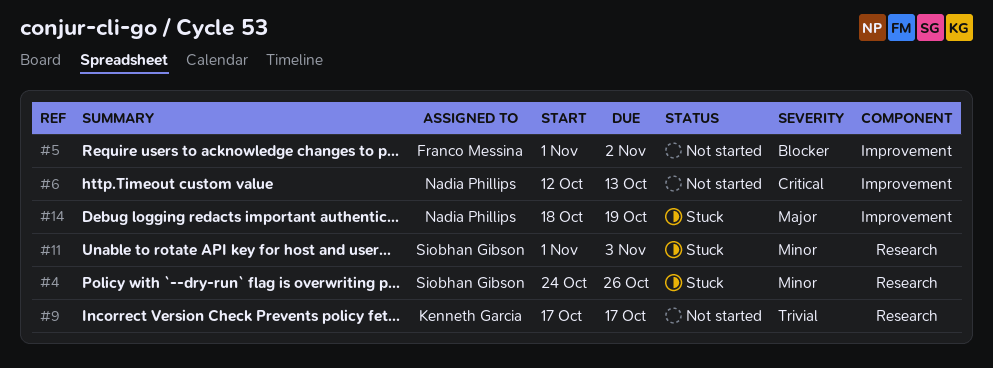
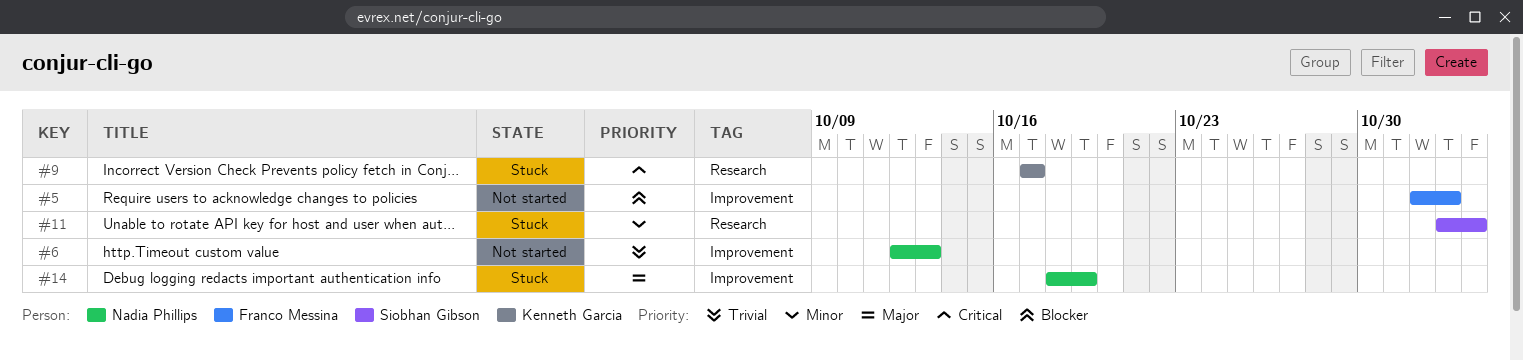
#4: present -> none
#6, priority: Critical -> Trivial
#9, status: Not started -> Stuck
#9, priority: Trivial -> Critical
#11, start: Nov 1 -> Nov 2

